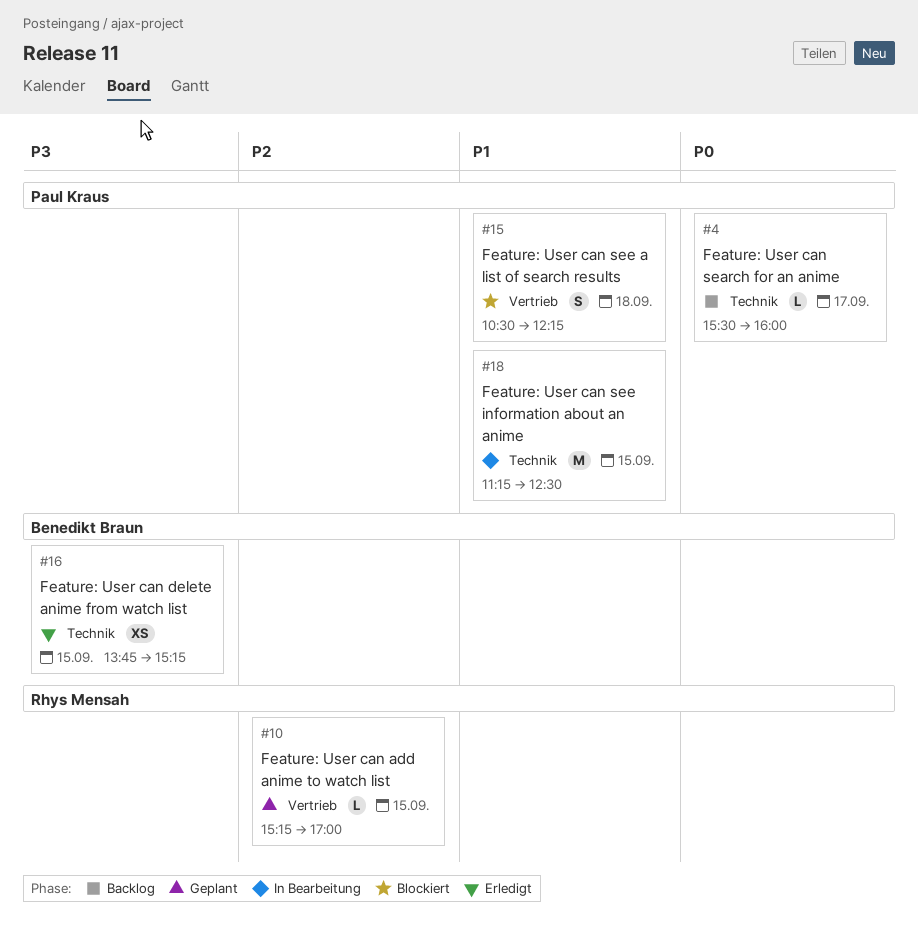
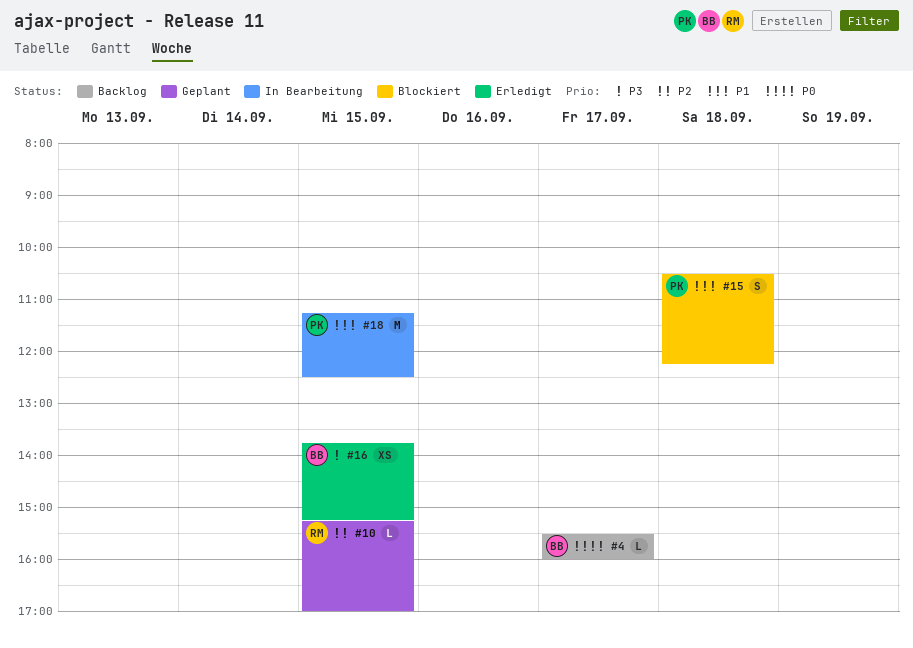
#4, owner: Paul Kraus -> Benedikt Braun

